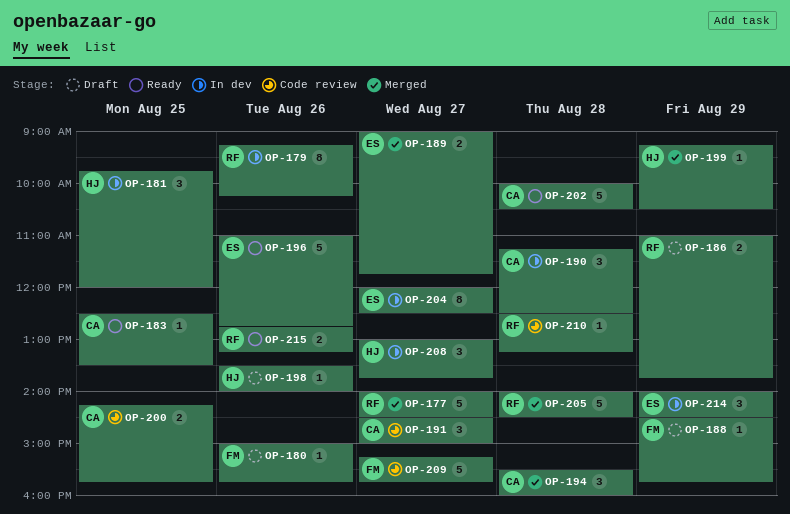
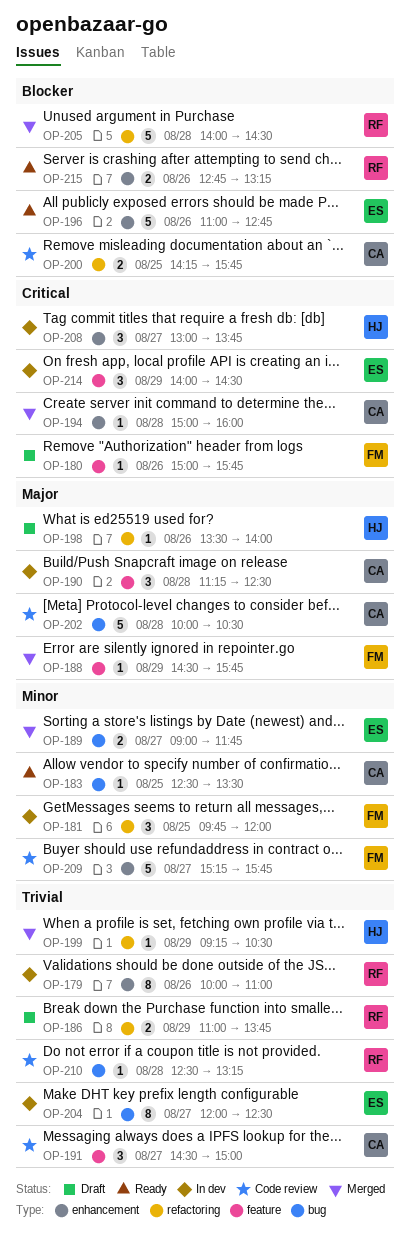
OP-177: present -> none
OP-179, begins: 09:15 -> 10:00
OP-179, ends: 10:15 -> 11:00
OP-181, owner: HJ -> FM
OP-188, status: Draft -> Merged
OP-194, estimate: 3 -> 1
OP-194, begins: 15:30 -> 15:00
OP-202, status: Ready -> Code review

